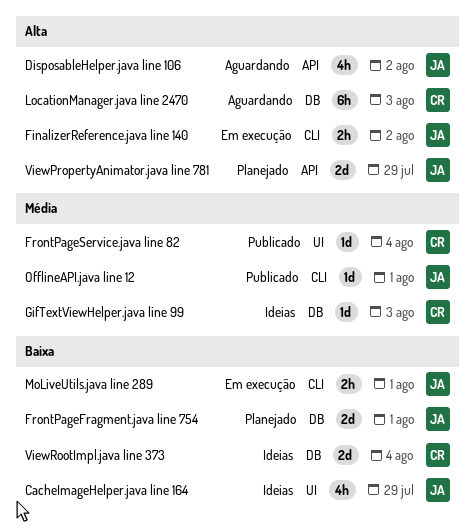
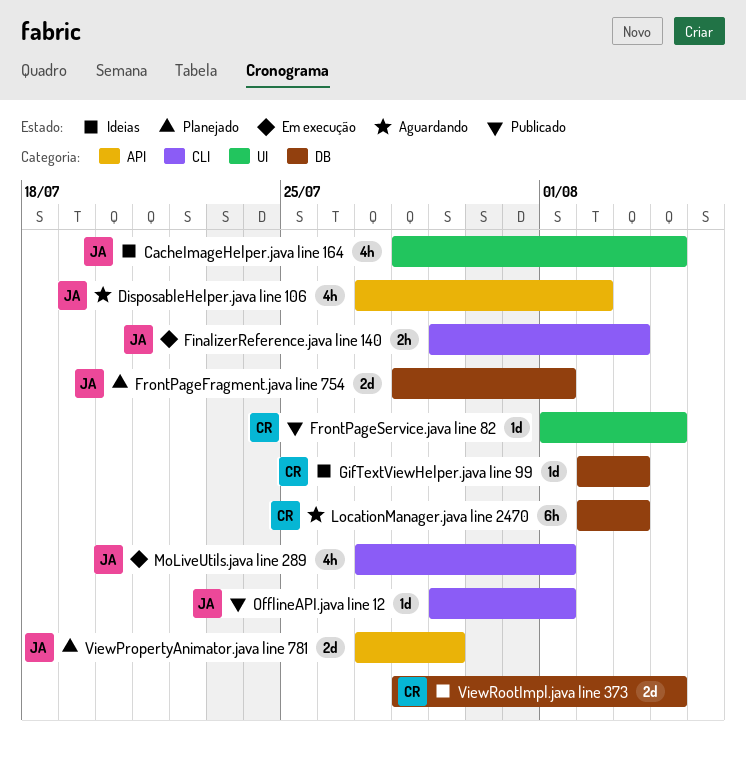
CacheImageHelper.java line 164, due: Jul 29 -> Aug 4
FinalizerReference.java line 140, due: Aug 2 -> Aug 3
MoLiveUtils.java line 289, estimate: 2h -> 4h

